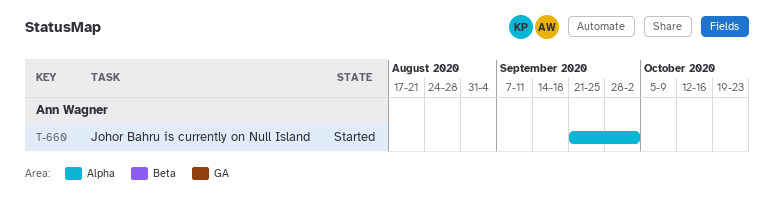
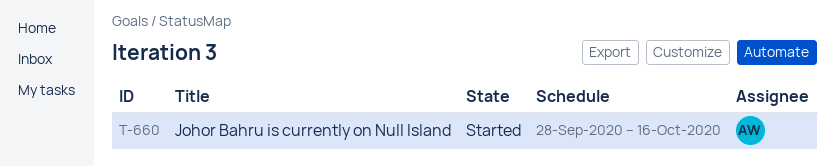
T-660, start: Sep 21 -> Sep 28
T-660, due: Oct 2 -> Oct 16

